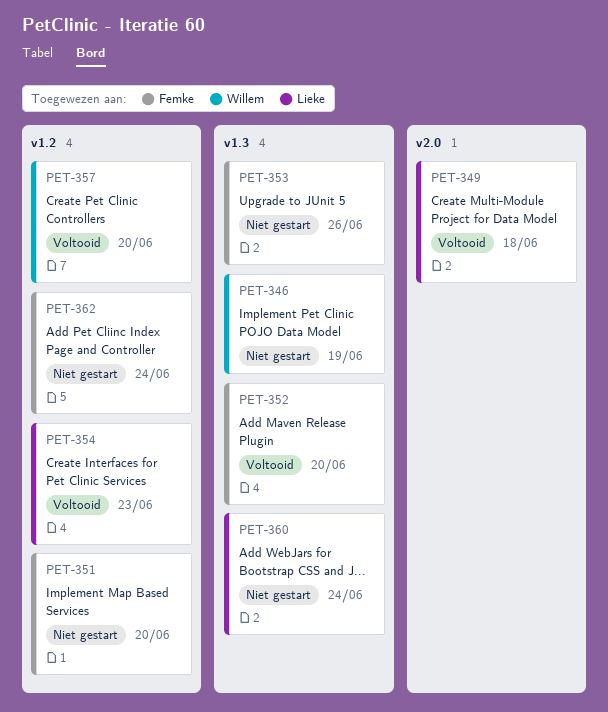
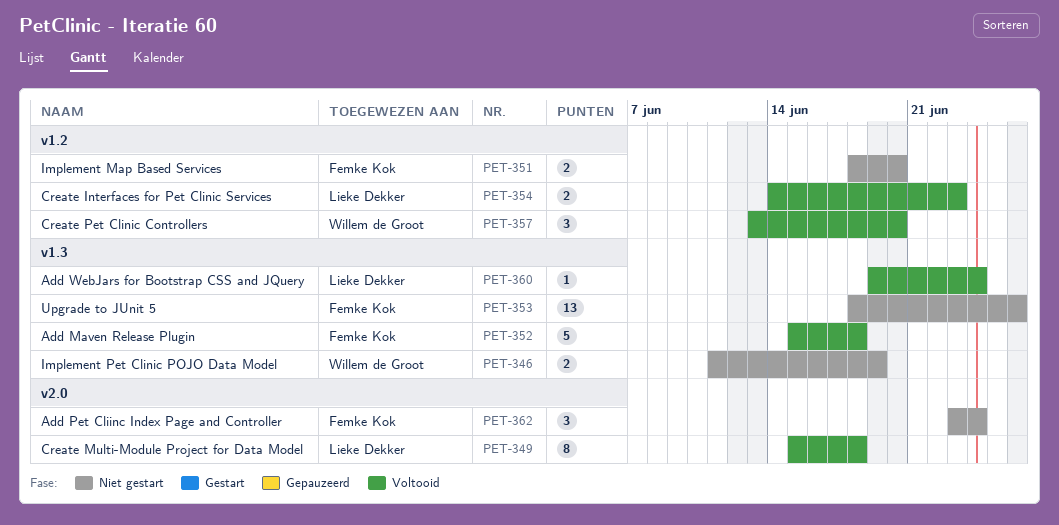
PET-352, due: Jun 20 -> Jun 18
PET-360, status: Niet gestart -> Voltooid
PET-362, label: v1.2 -> v2.0

